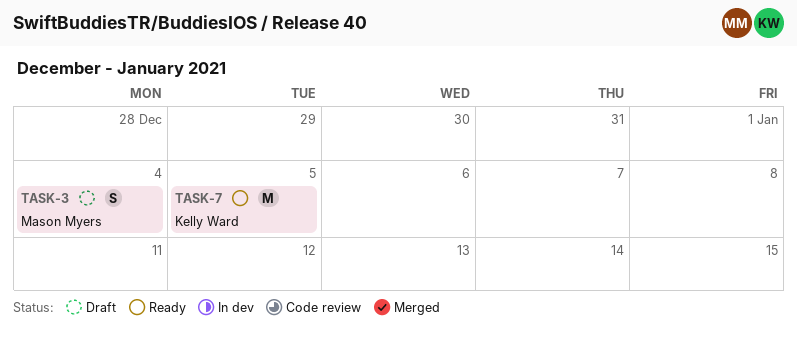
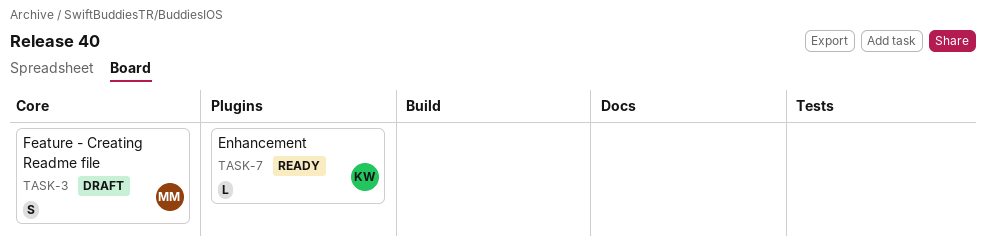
TASK-7, estimate: M -> L

